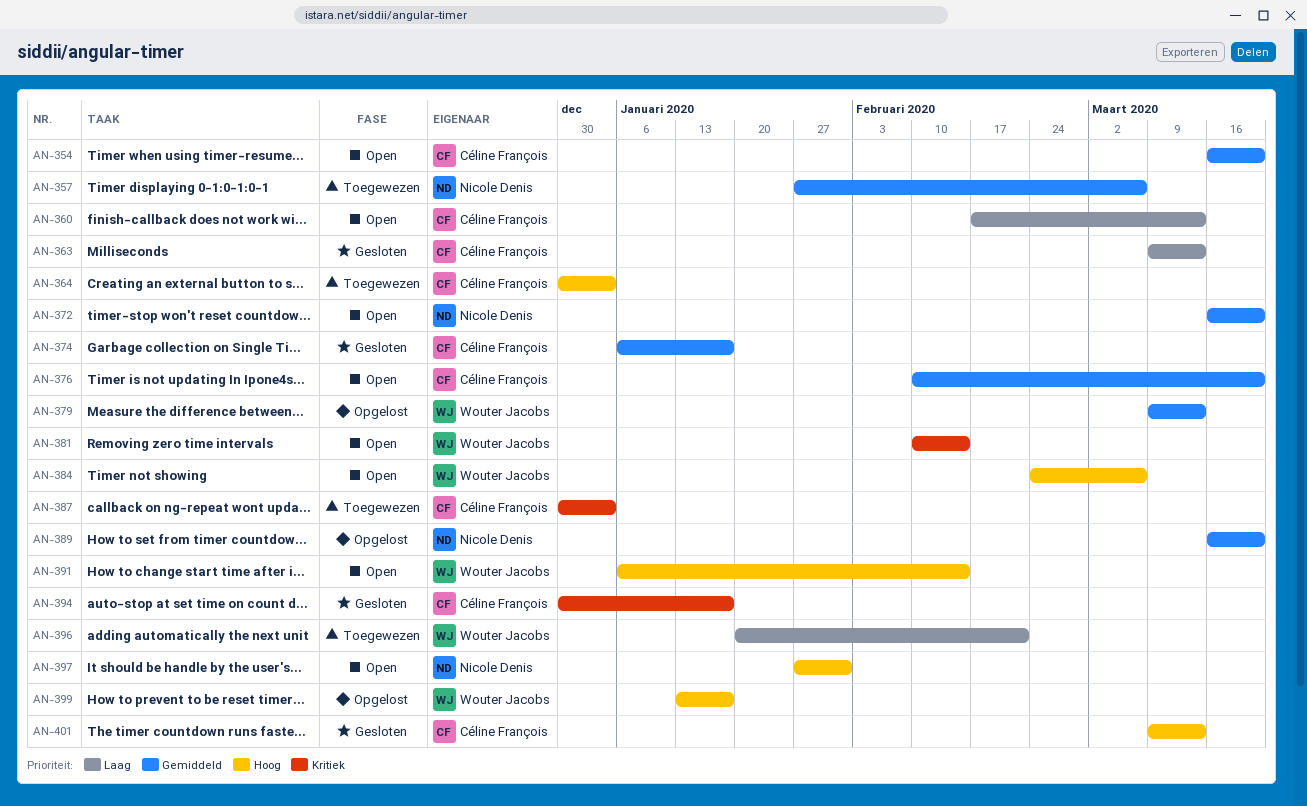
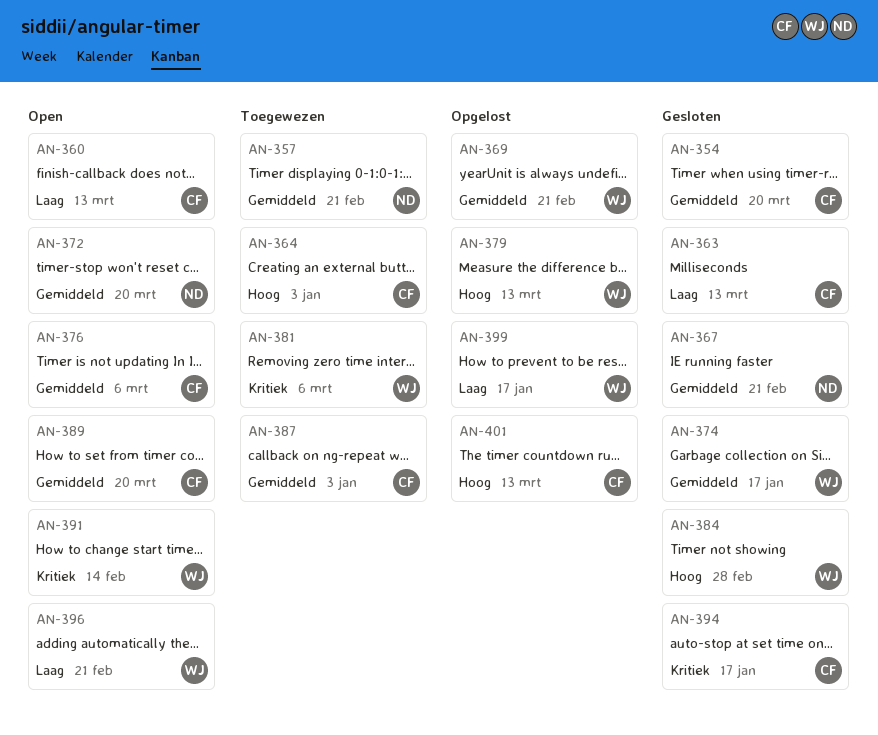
AN-354, status: Open -> Gesloten
AN-357, due: Mar 6 -> Feb 21
AN-367: none -> present
AN-369: none -> present
AN-374, owner: Céline François -> Wouter Jacobs
AN-376, due: Mar 20 -> Mar 6
AN-379, priority: Gemiddeld -> Hoog
AN-381, status: Open -> Toegewezen
AN-381, due: Feb 14 -> Mar 6
AN-384, status: Open -> Gesloten
AN-384, due: Mar 6 -> Feb 28
AN-387, priority: Kritiek -> Gemiddeld
AN-389, status: Opgelost -> Open
AN-389, owner: Nicole Denis -> Céline François
AN-391, priority: Hoog -> Kritiek
AN-396, status: Toegewezen -> Open
AN-397: present -> none
AN-399, priority: Hoog -> Laag
AN-401, status: Gesloten -> Opgelost

